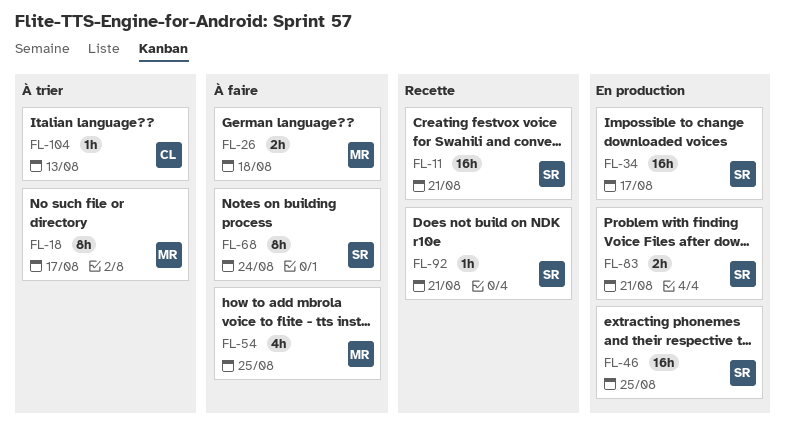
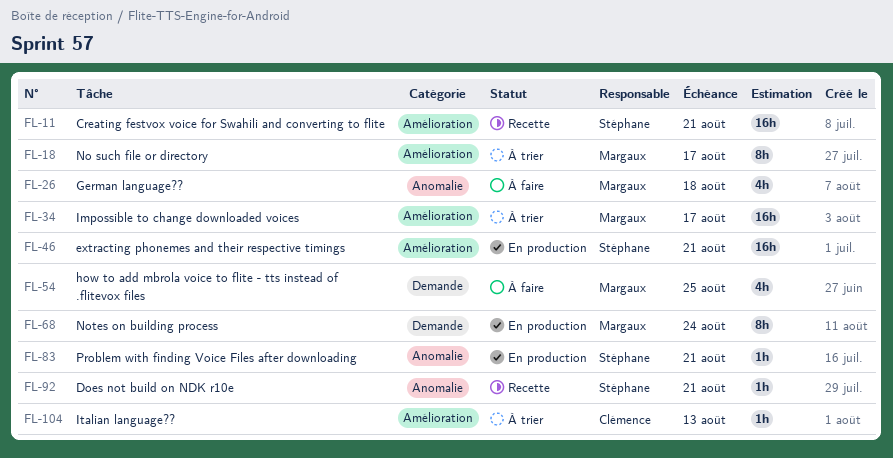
FL-26, estimate: 2h -> 4h
FL-34, status: En production -> À trier
FL-34, owner: Stéphane -> Margaux
FL-46, due: Aug 25 -> Aug 21
FL-68, status: À faire -> En production
FL-68, owner: Stéphane -> Margaux
FL-83, estimate: 2h -> 1h

